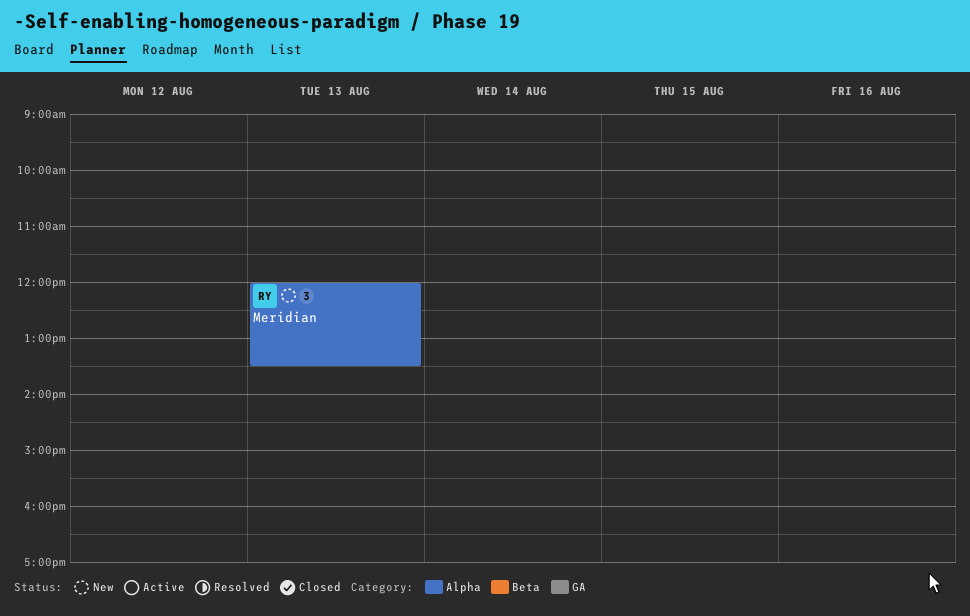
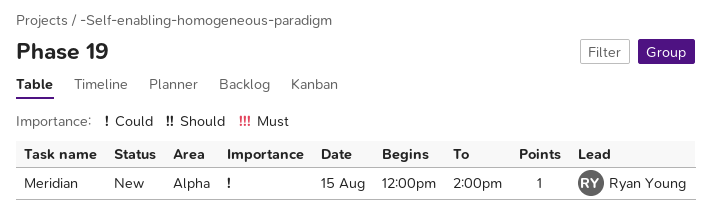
Meridian, estimate: 3 -> 1
Meridian, day: Aug 13 -> Aug 15
Meridian, ends: 13:30 -> 14:00

